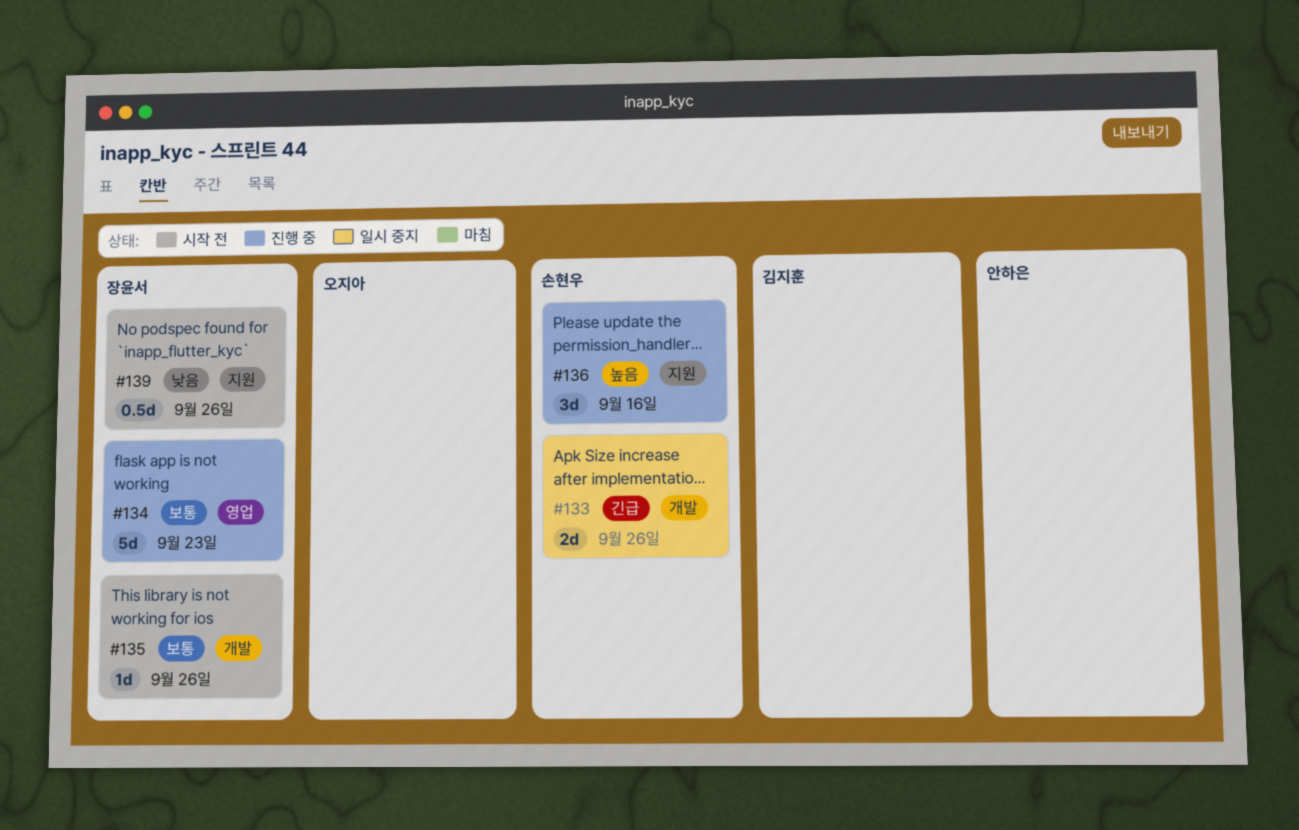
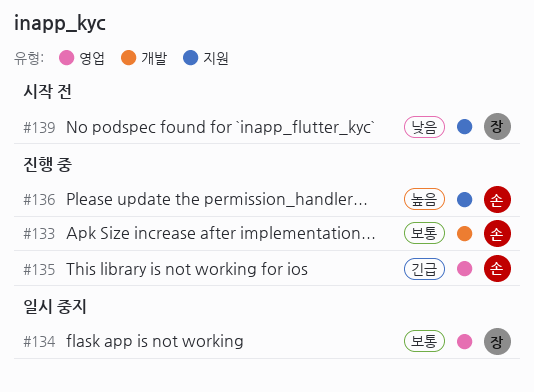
#133, status: 일시 중지 -> 진행 중
#133, priority: 긴급 -> 보통
#134, status: 진행 중 -> 일시 중지
#135, status: 시작 전 -> 진행 중
#135, owner: 장윤서 -> 손현우
#135, priority: 보통 -> 긴급
#135, label: 개발 -> 영업

